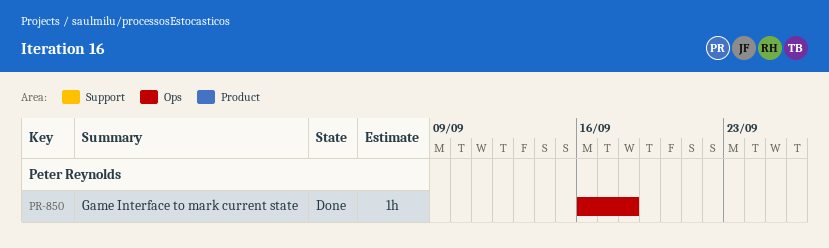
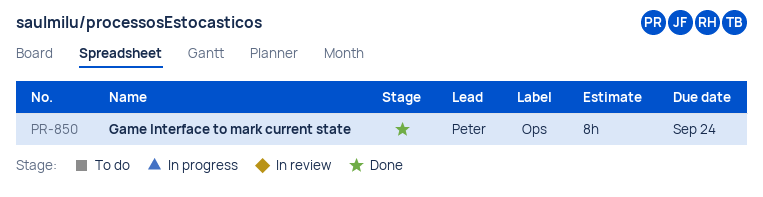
PR-850, estimate: 1h -> 8h
PR-850, due: Sep 18 -> Sep 24

